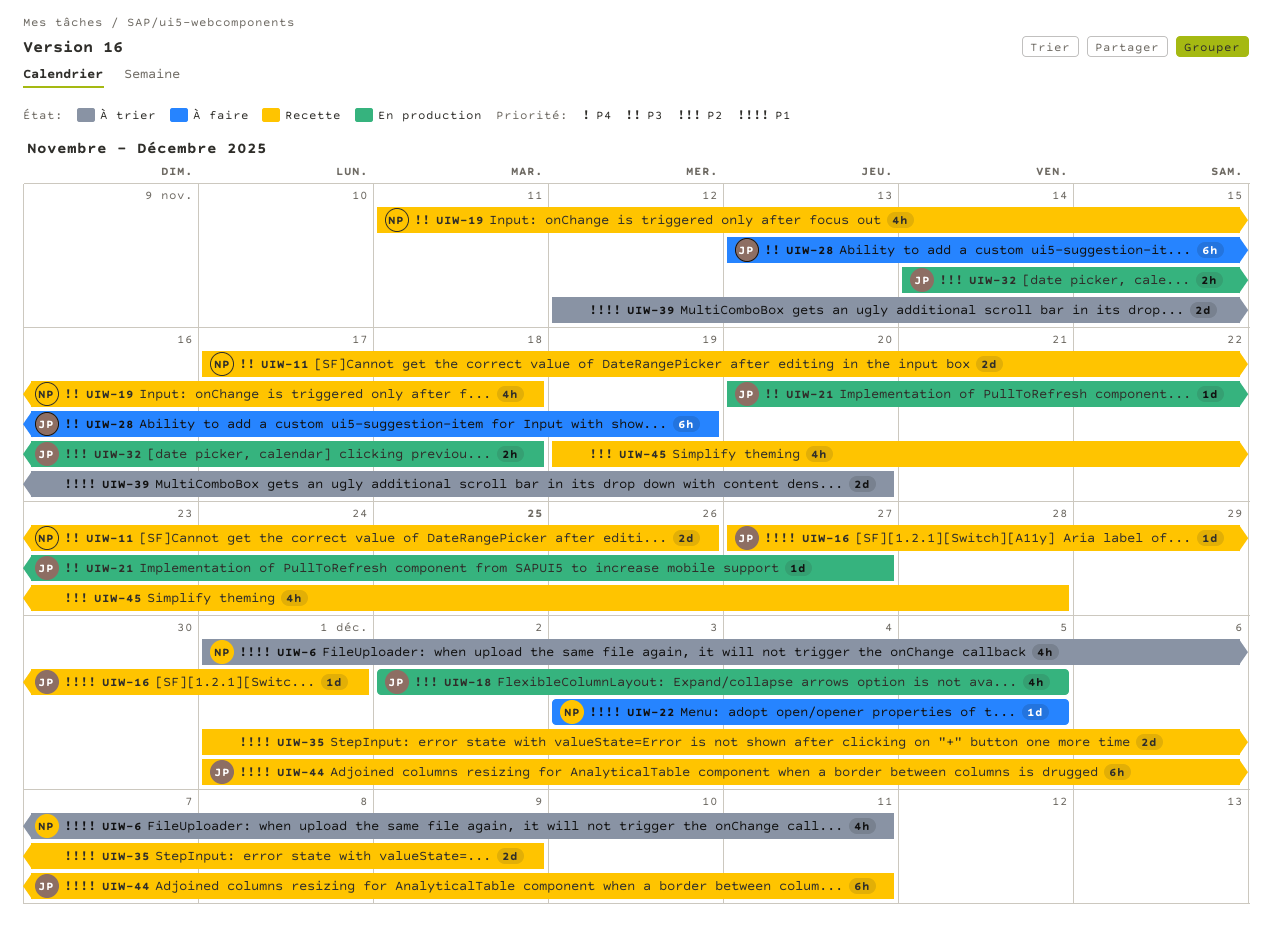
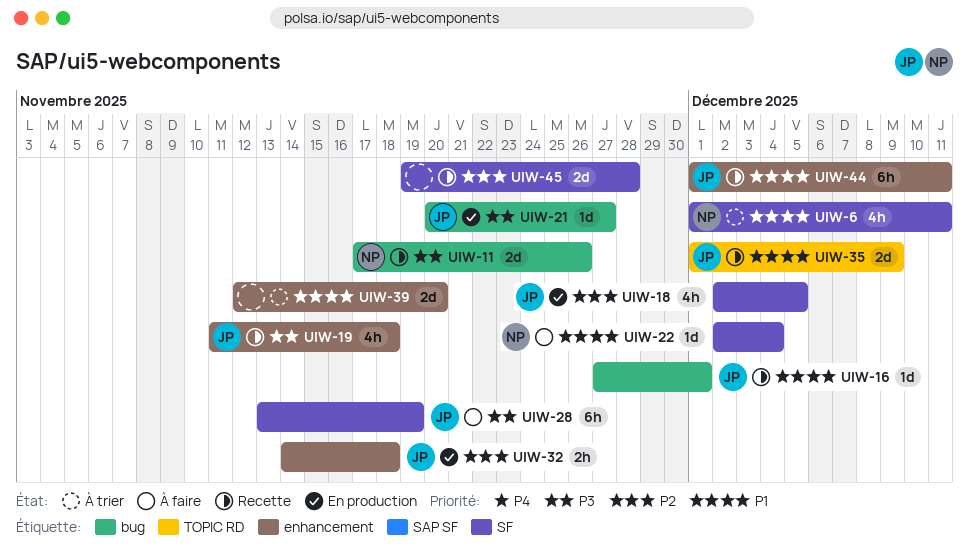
UIW-19, owner: NP -> JP
UIW-22, start: Dec 3 -> Dec 2
UIW-22, due: Dec 5 -> Dec 4
UIW-35, owner: none -> JP
UIW-45, estimate: 4h -> 2d

